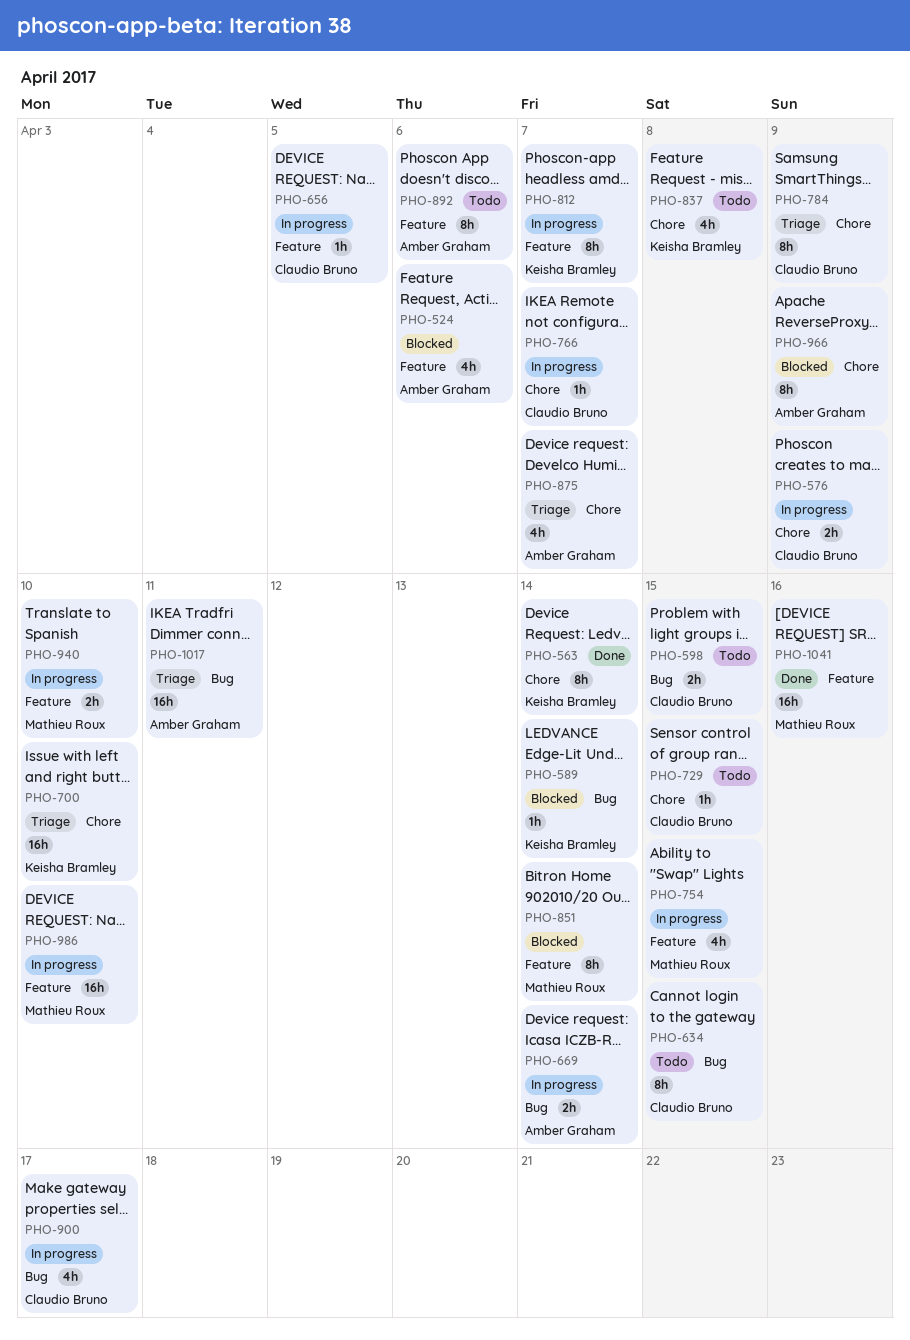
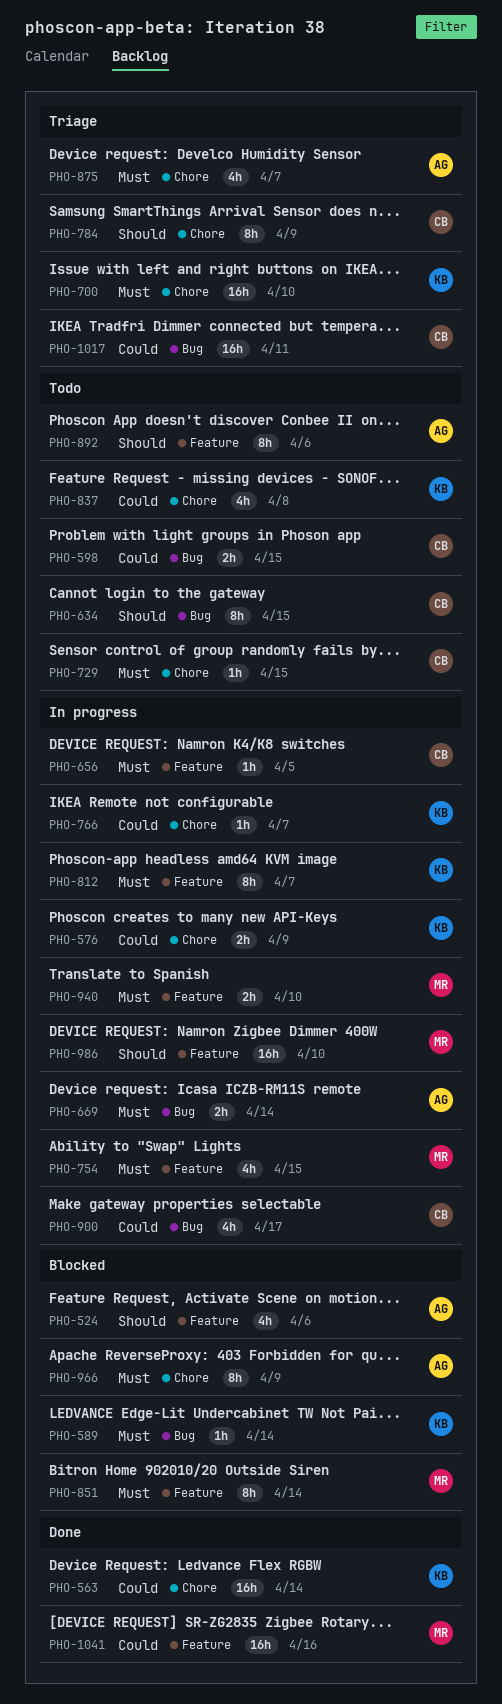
PHO-563, estimate: 8h -> 16h
PHO-576, owner: Claudio Bruno -> Keisha Bramley
PHO-766, owner: Claudio Bruno -> Keisha Bramley
PHO-1017, owner: Amber Graham -> Claudio Bruno

